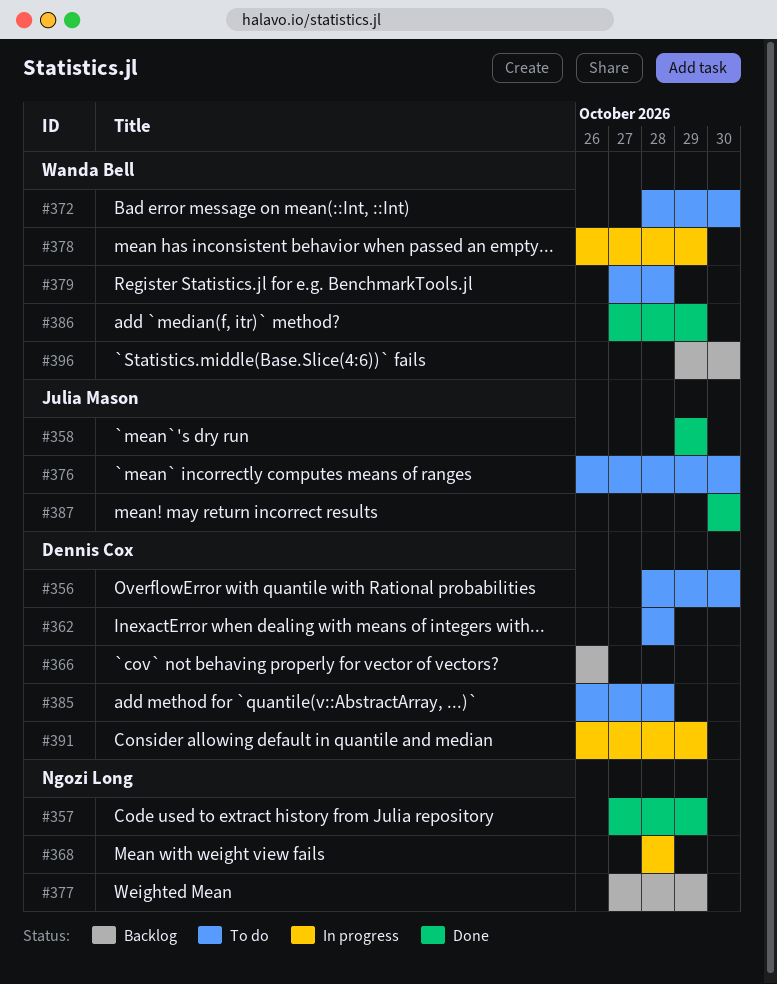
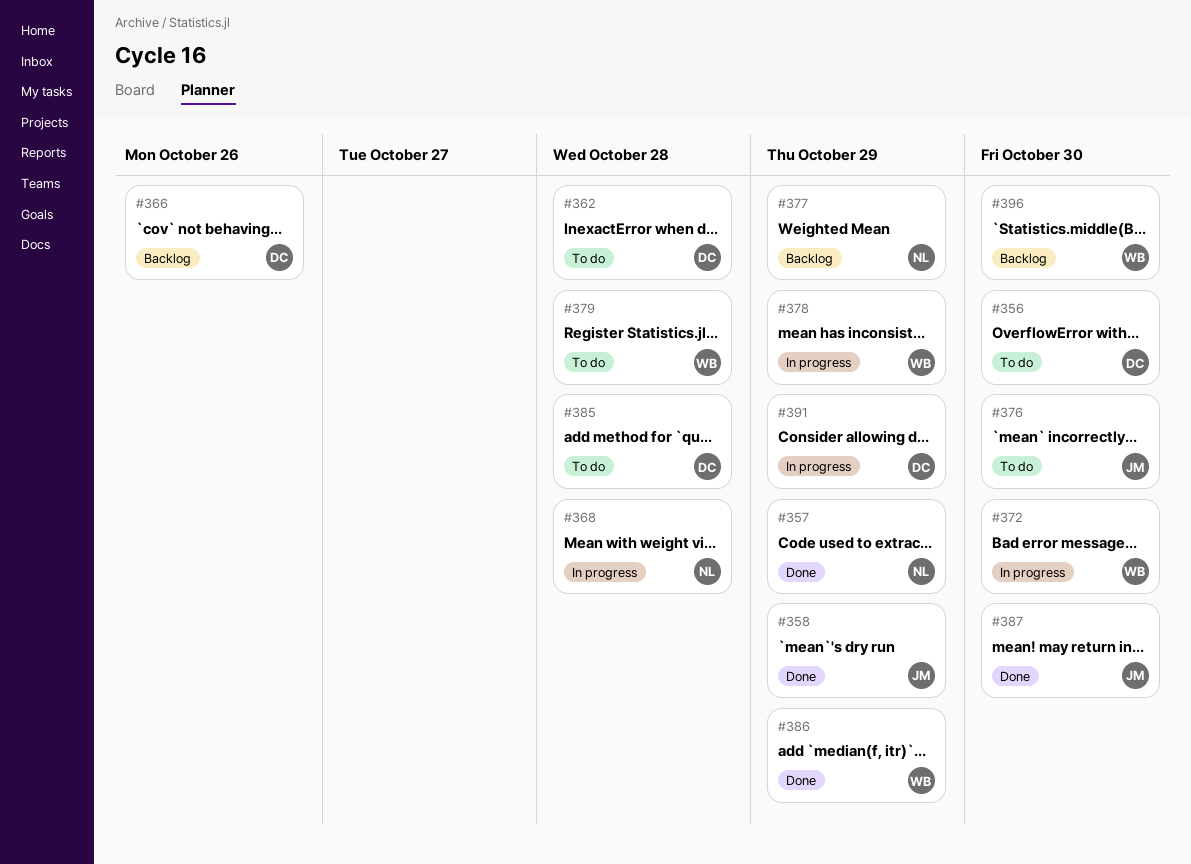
#372, status: To do -> In progress

